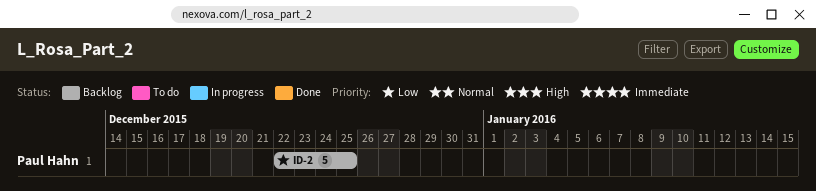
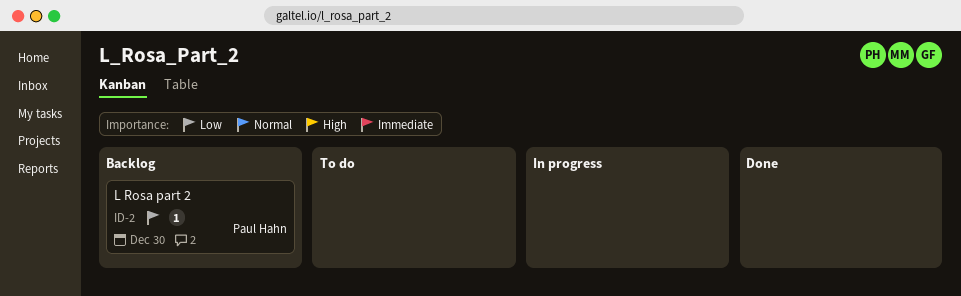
ID-2, estimate: 5 -> 1
ID-2, due: Dec 25 -> Dec 30

